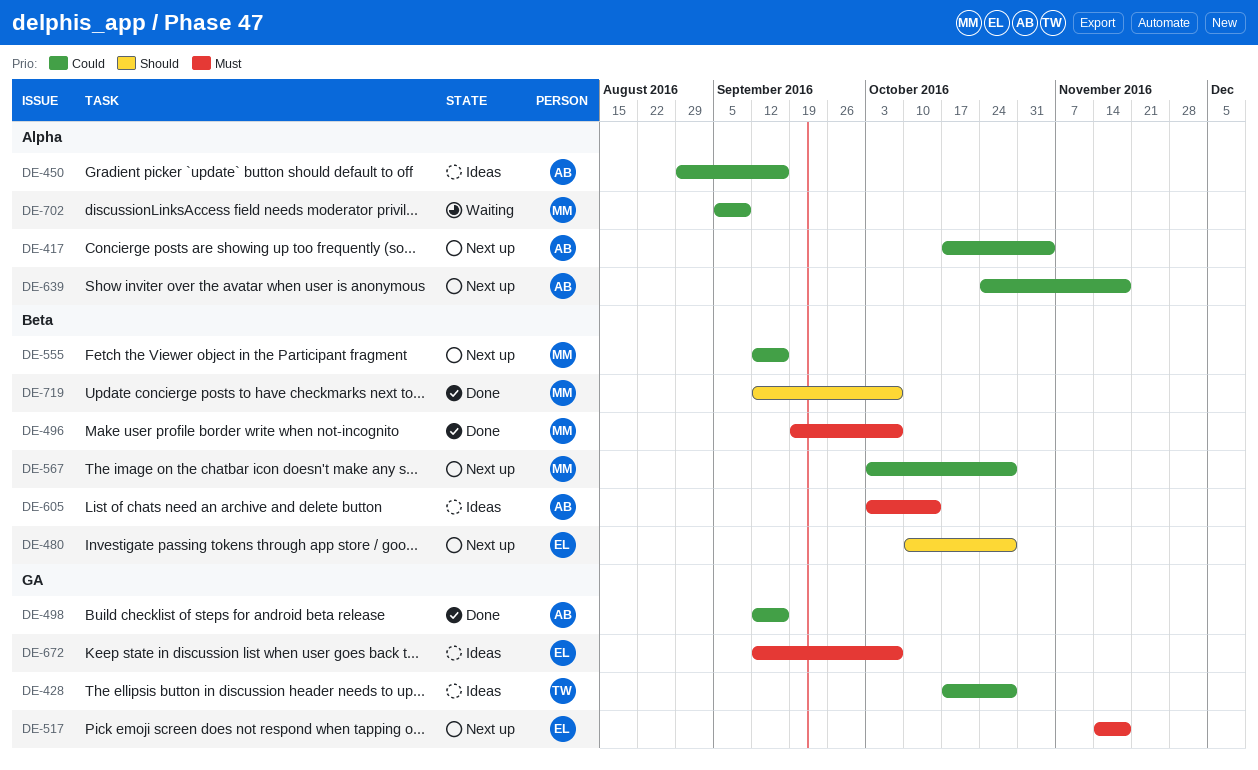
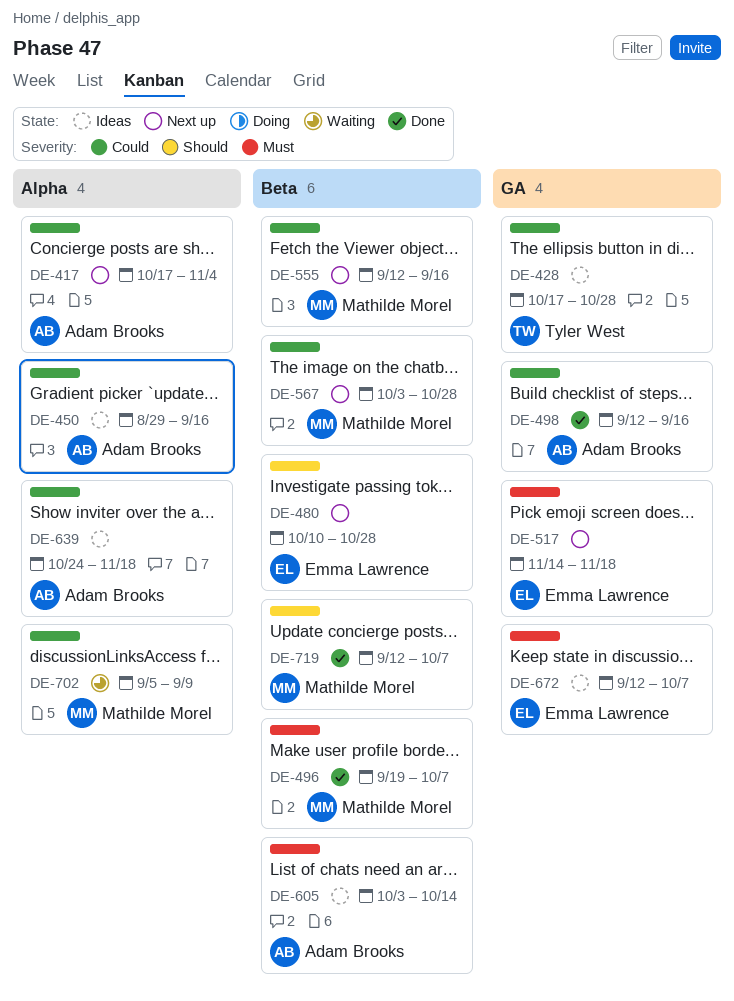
DE-639, status: Next up -> Ideas

